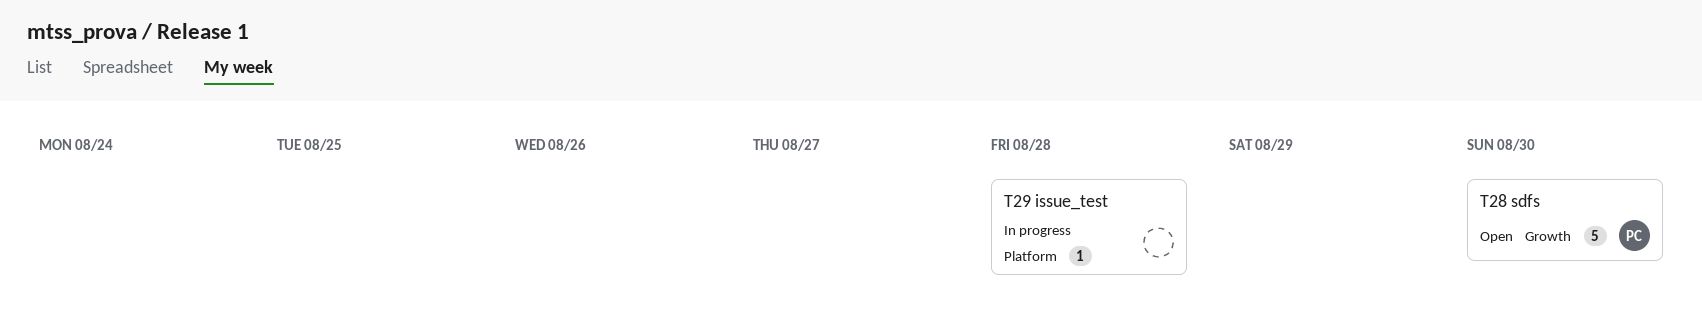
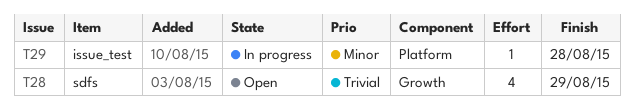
T28, estimate: 5 -> 4
T28, due: Aug 30 -> Aug 29

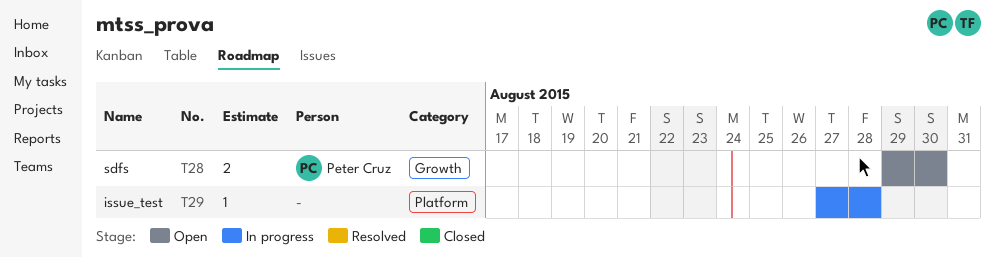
T28, estimate: 4 -> 2
T28, due: Aug 29 -> Aug 30

